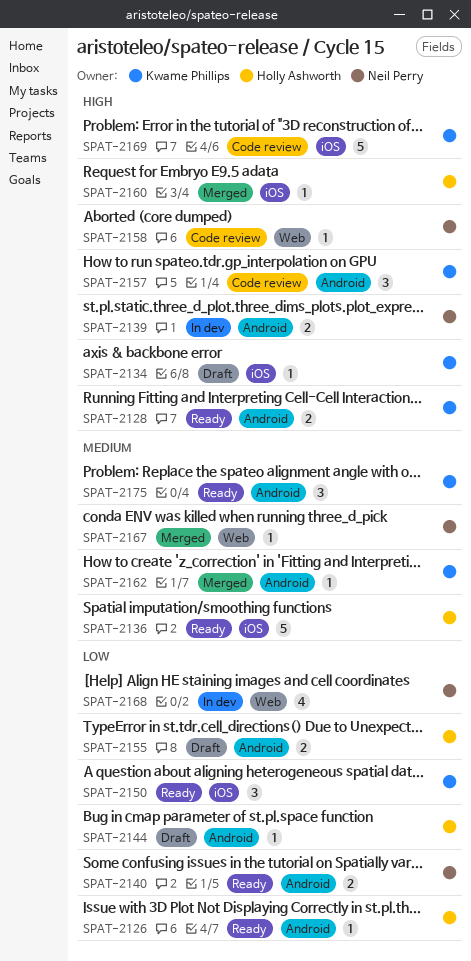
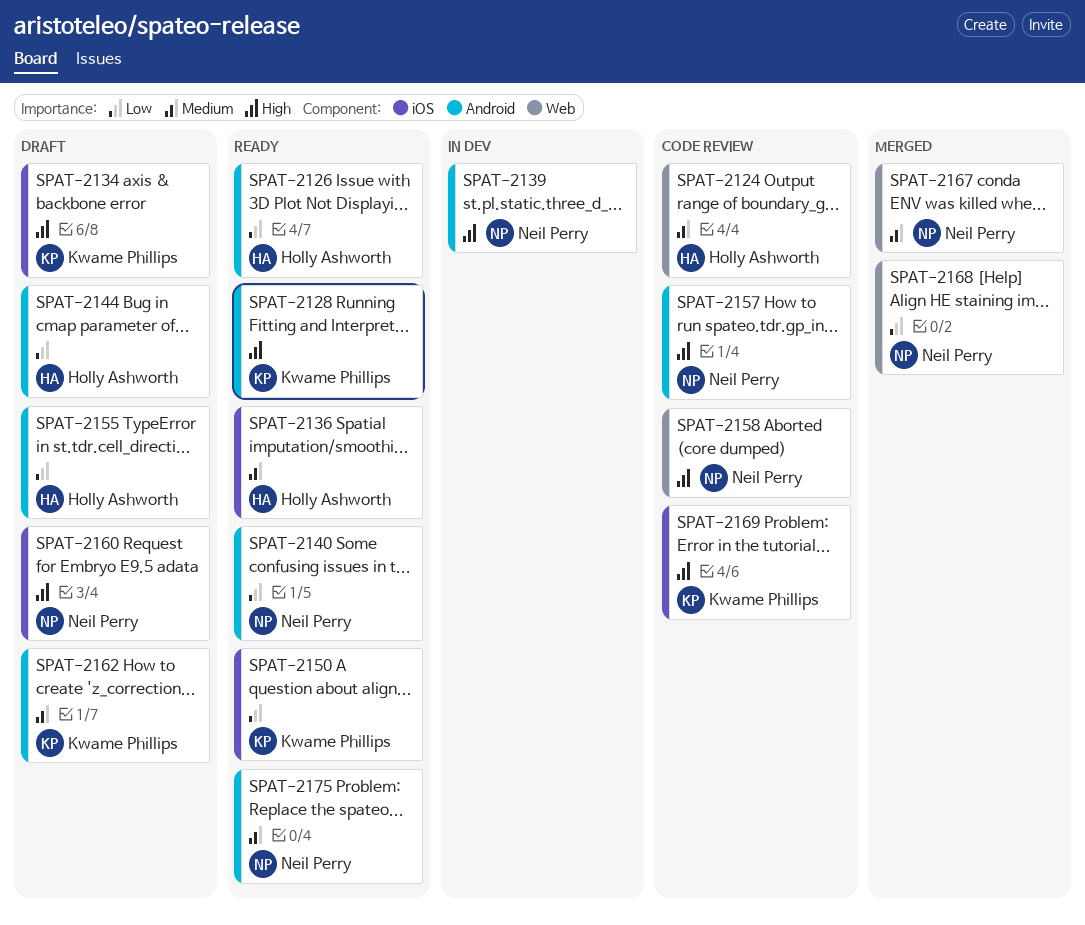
SPAT-2124: none -> present
SPAT-2157, owner: Kwame Phillips -> Neil Perry
SPAT-2160, status: Merged -> Draft
SPAT-2160, owner: Holly Ashworth -> Neil Perry
SPAT-2162, status: Merged -> Draft
SPAT-2168, status: In dev -> Merged
SPAT-2175, owner: Kwame Phillips -> Neil Perry

